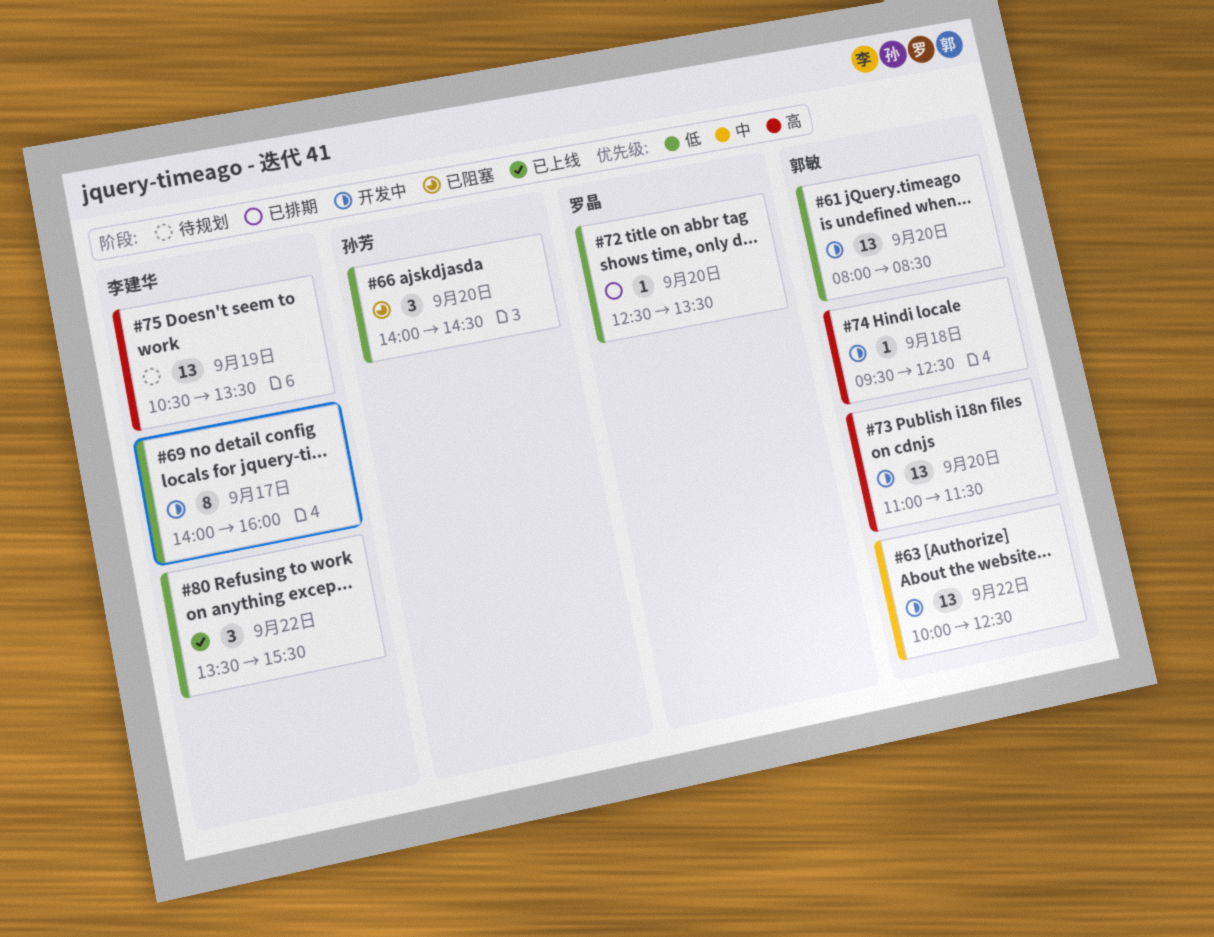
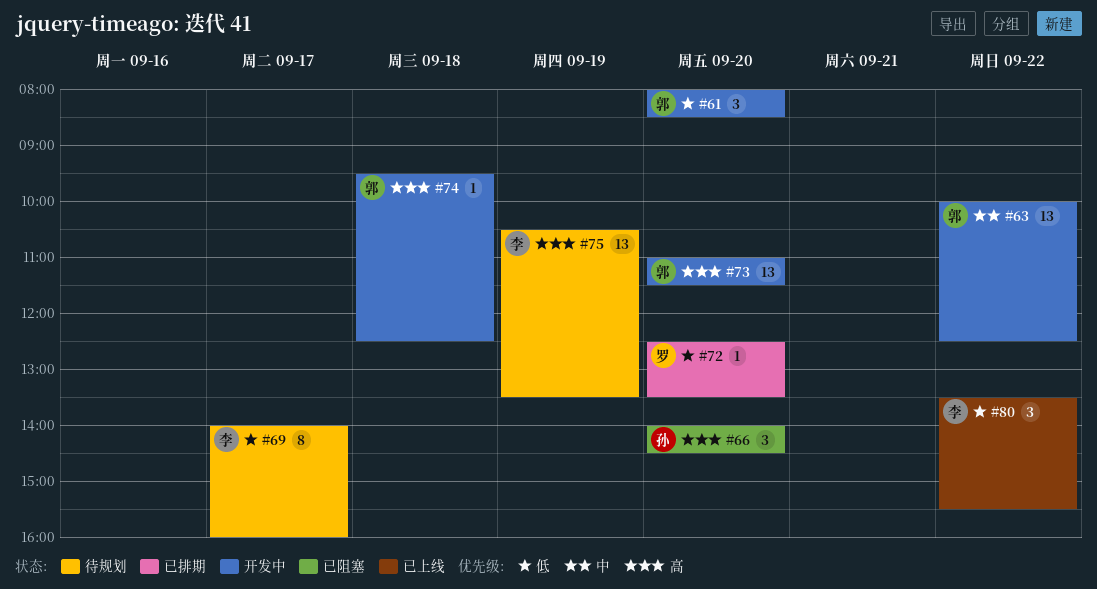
#61, estimate: 13 -> 3
#66, priority: 低 -> 高
#69, status: 开发中 -> 待规划

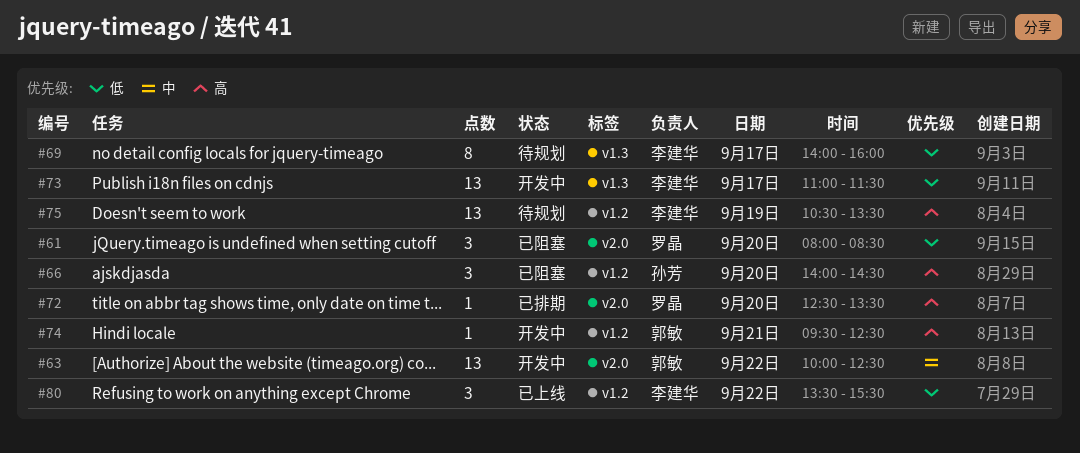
#61, status: 开发中 -> 已阻塞
#61, owner: 郭敏 -> 罗晶
#72, priority: 低 -> 高
#73, owner: 郭敏 -> 李建华
#73, priority: 高 -> 低
#73, day: Sep 20 -> Sep 17
#74, day: Sep 18 -> Sep 21

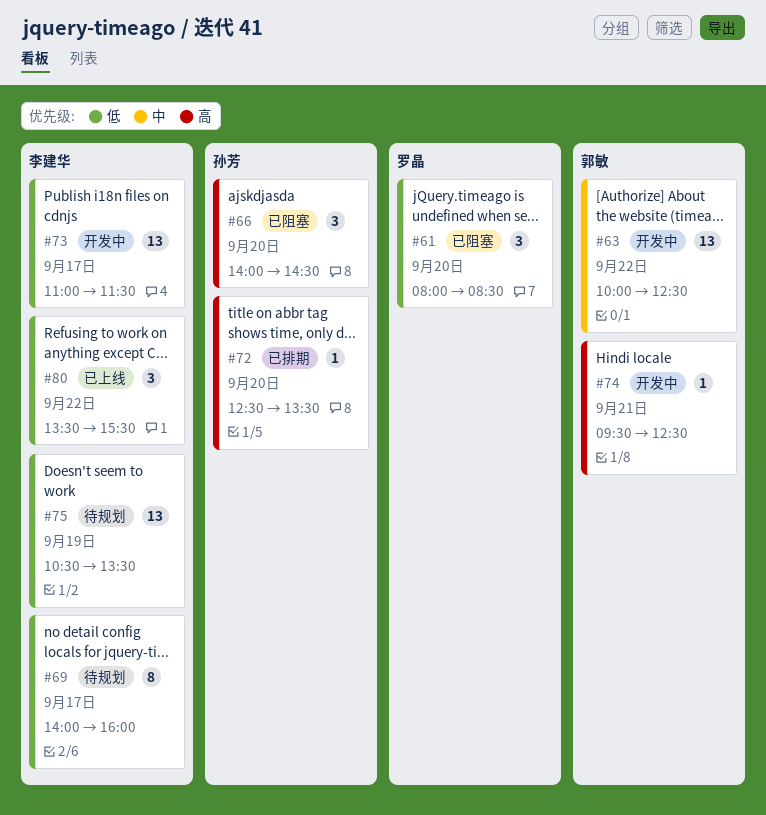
#72, owner: 罗晶 -> 孙芳
#75, priority: 高 -> 低

